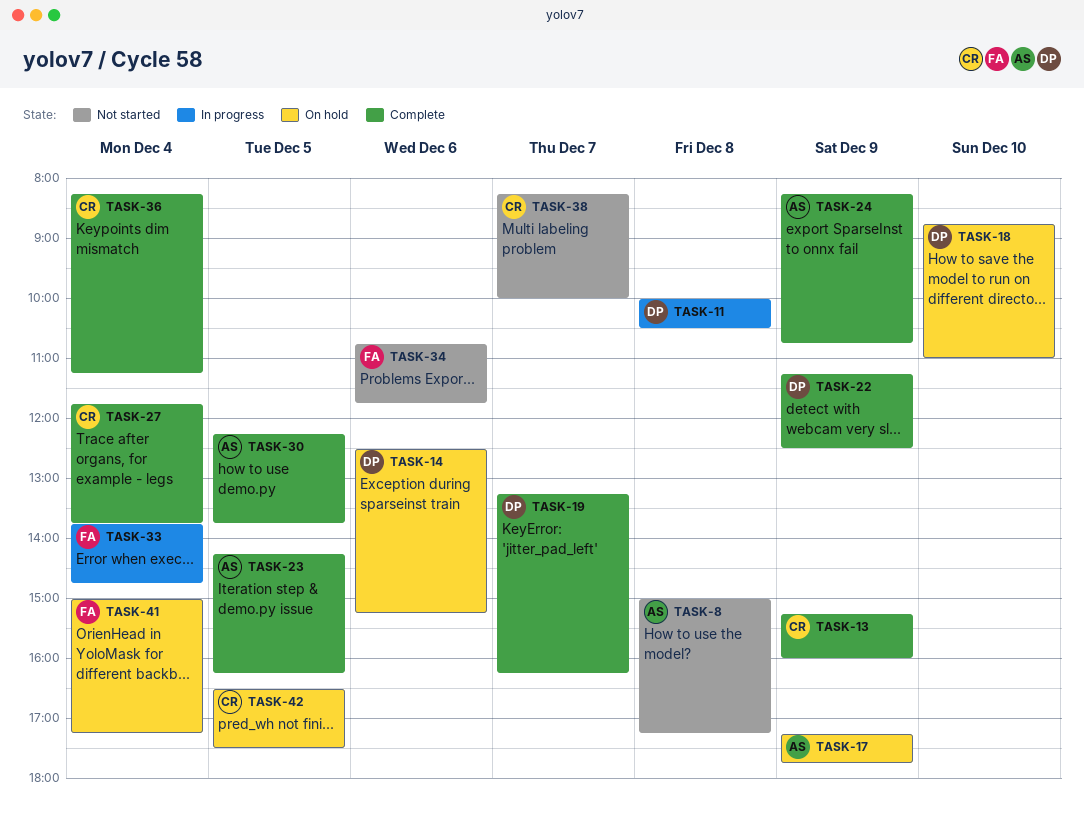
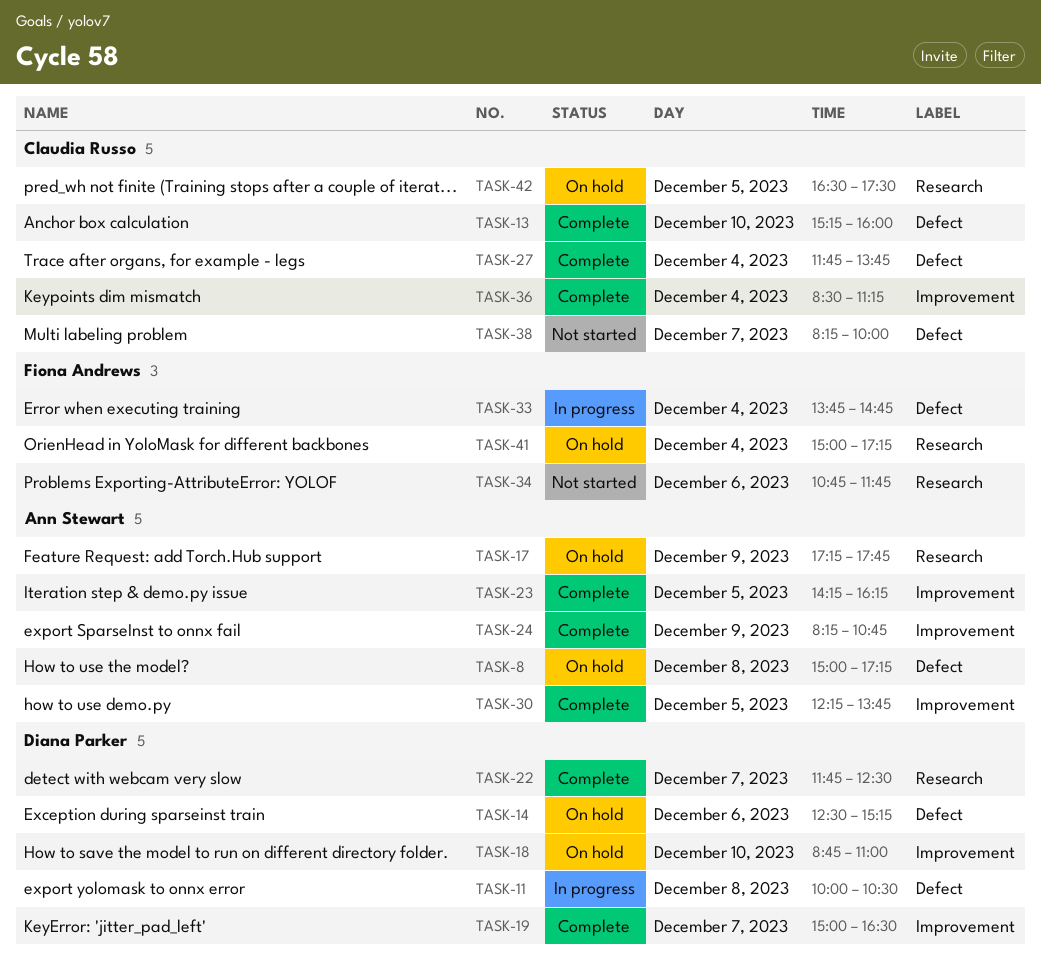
TASK-8, status: Not started -> On hold
TASK-13, day: Dec 9 -> Dec 10
TASK-19, begins: 13:15 -> 15:00
TASK-19, ends: 16:15 -> 16:30
TASK-22, day: Dec 9 -> Dec 7
TASK-22, begins: 11:15 -> 11:45
TASK-36, begins: 08:15 -> 08:30

